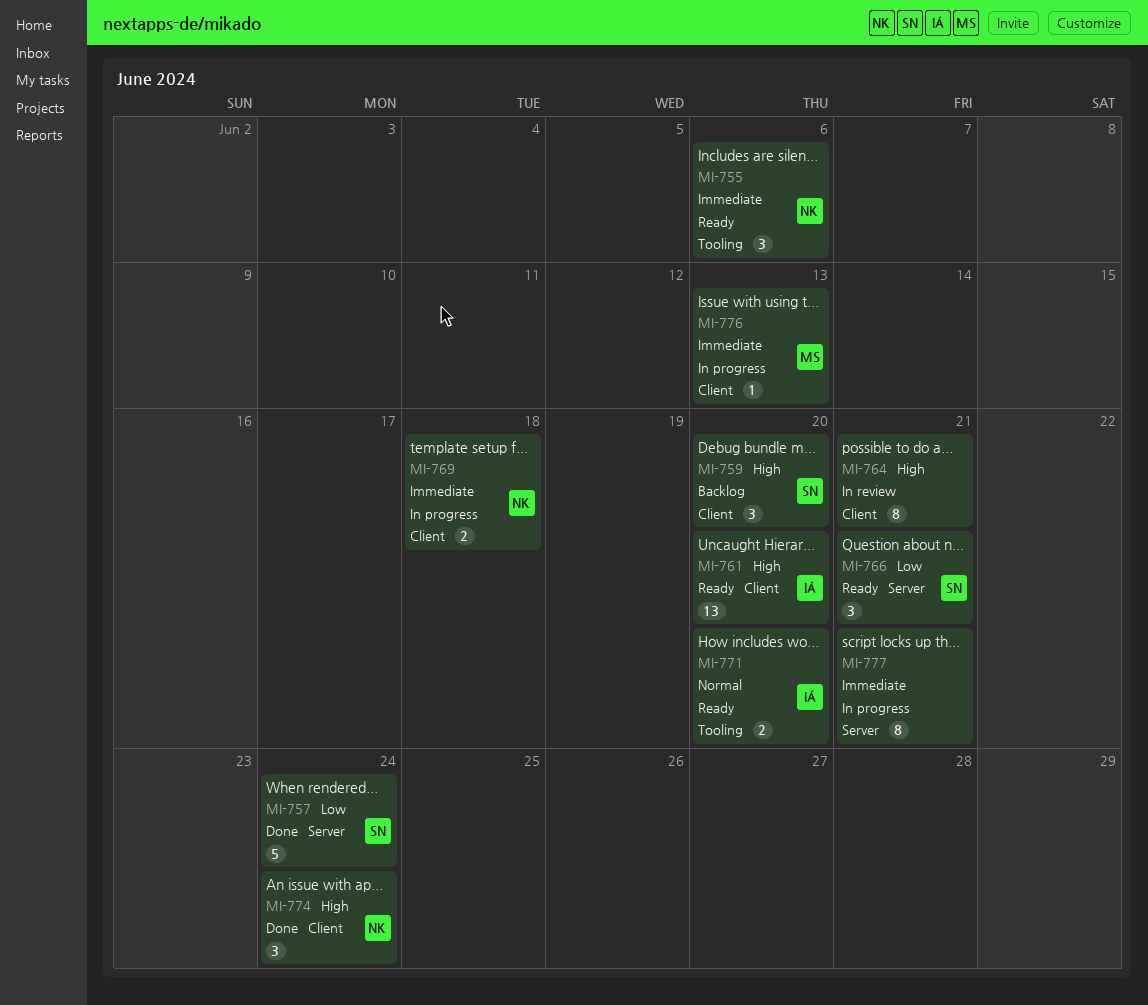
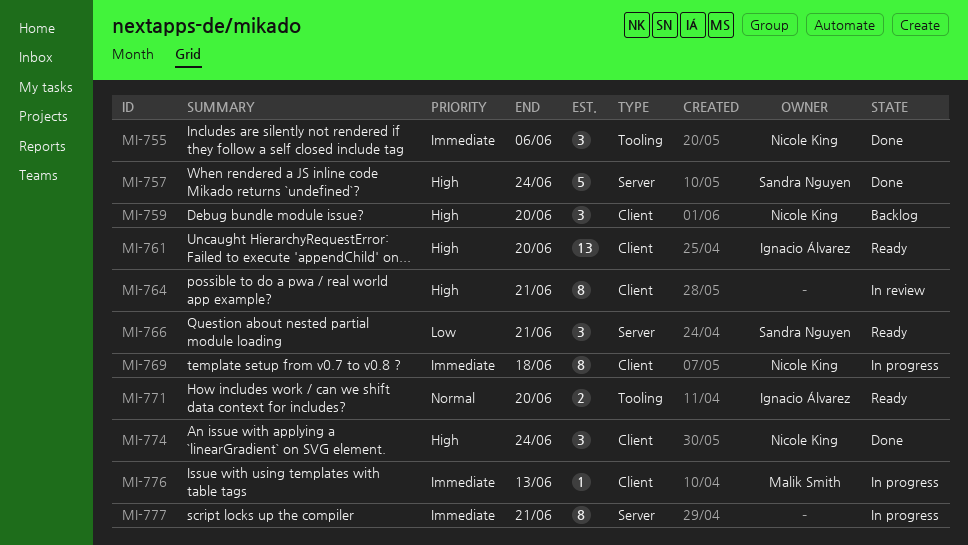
MI-755, status: Ready -> Done
MI-757, priority: Low -> High
MI-759, owner: Sandra Nguyen -> Nicole King
MI-769, estimate: 2 -> 8

